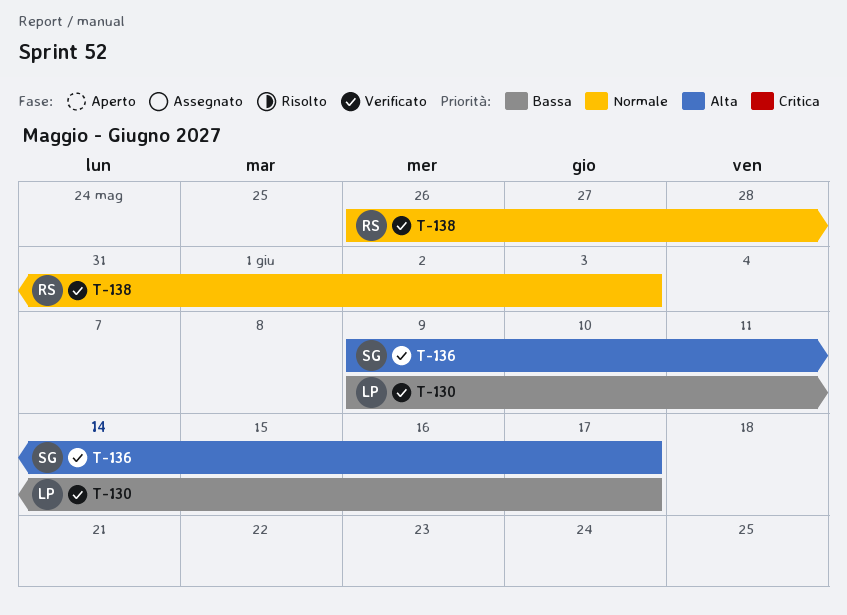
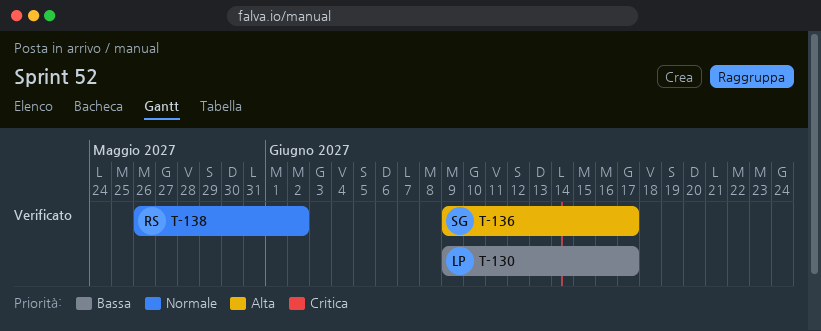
T-138, due: Jun 3 -> Jun 2

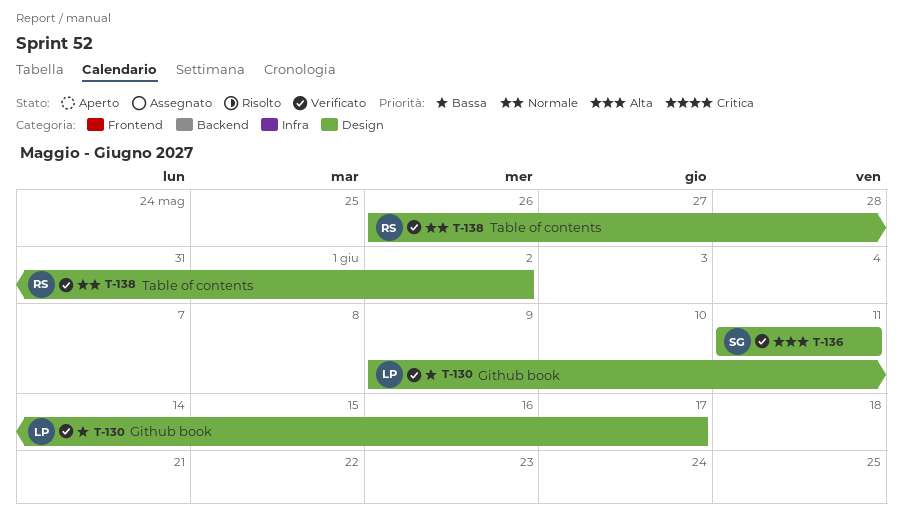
T-136, start: Jun 9 -> Jun 11
T-136, due: Jun 17 -> Jun 11

